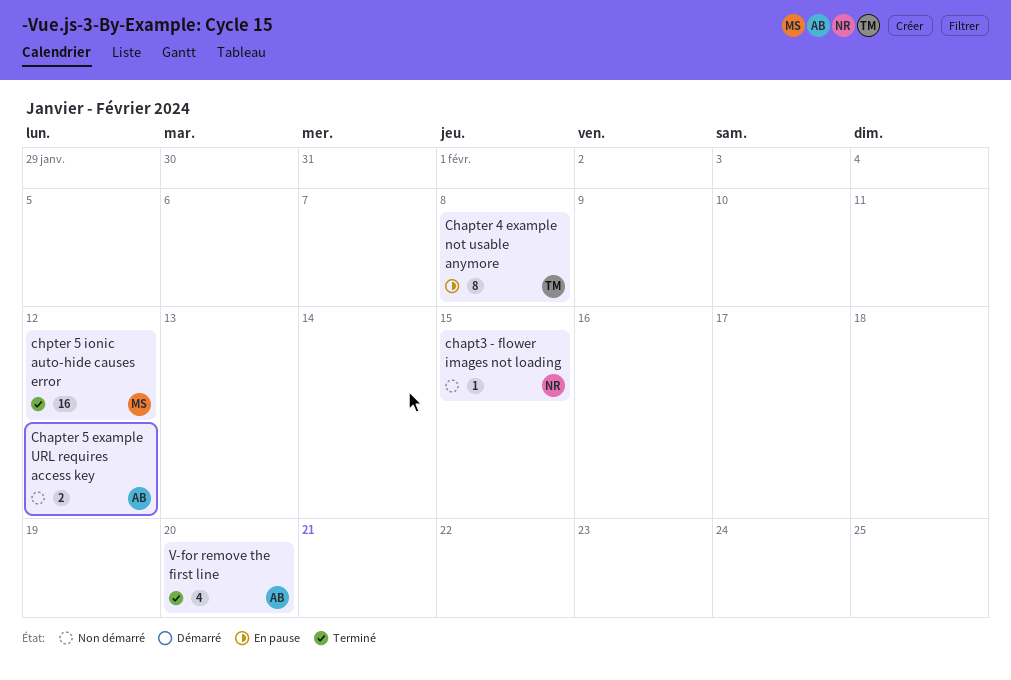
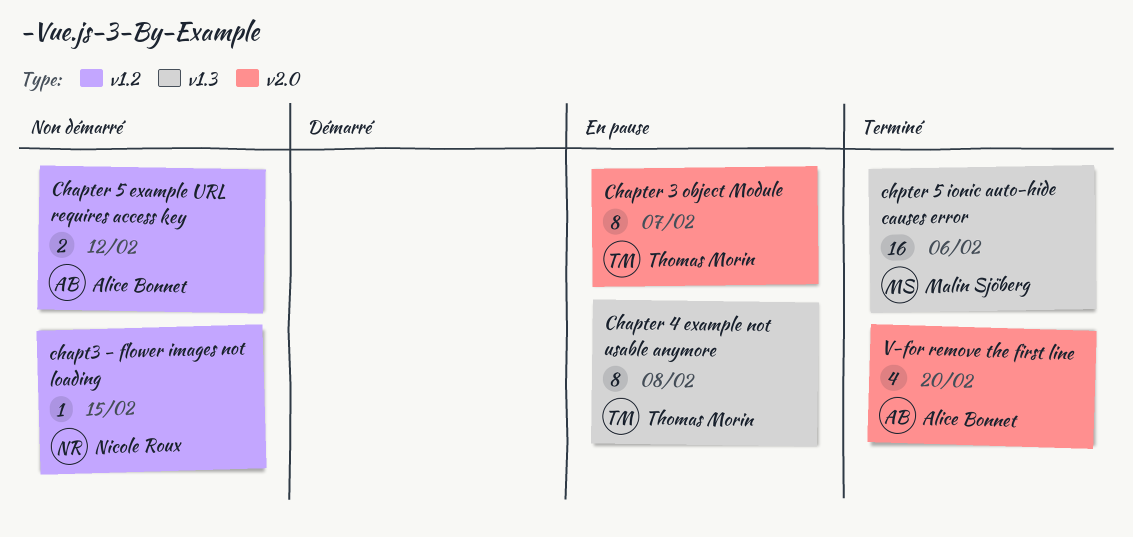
Chapter 3 object Module: none -> present
chpter 5 ionic auto-hide causes error, due: Feb 12 -> Feb 6

